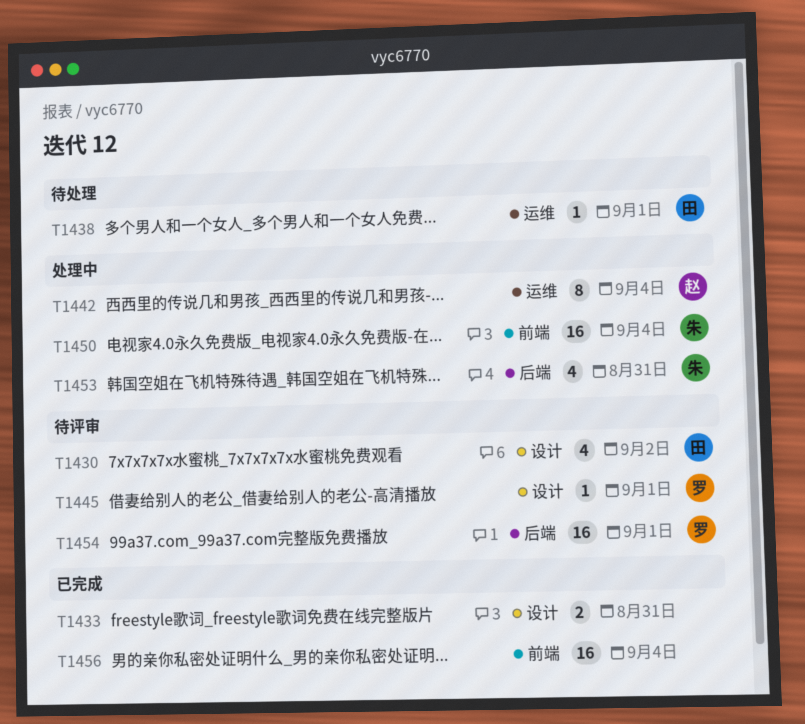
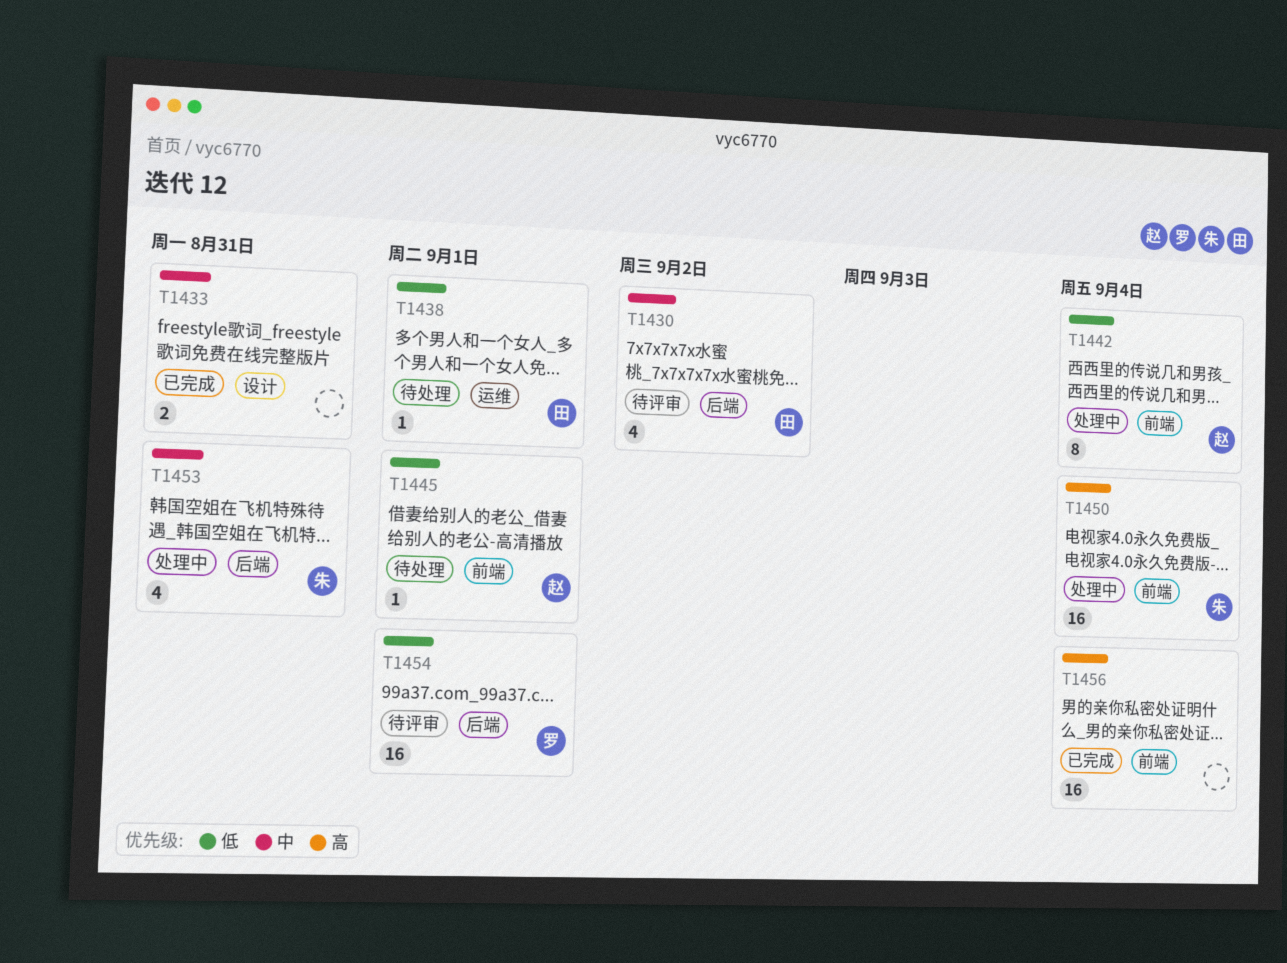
T1430, label: 设计 -> 后端
T1442, label: 运维 -> 前端
T1445, status: 待评审 -> 待处理
T1445, owner: 罗 -> 赵
T1445, label: 设计 -> 前端

